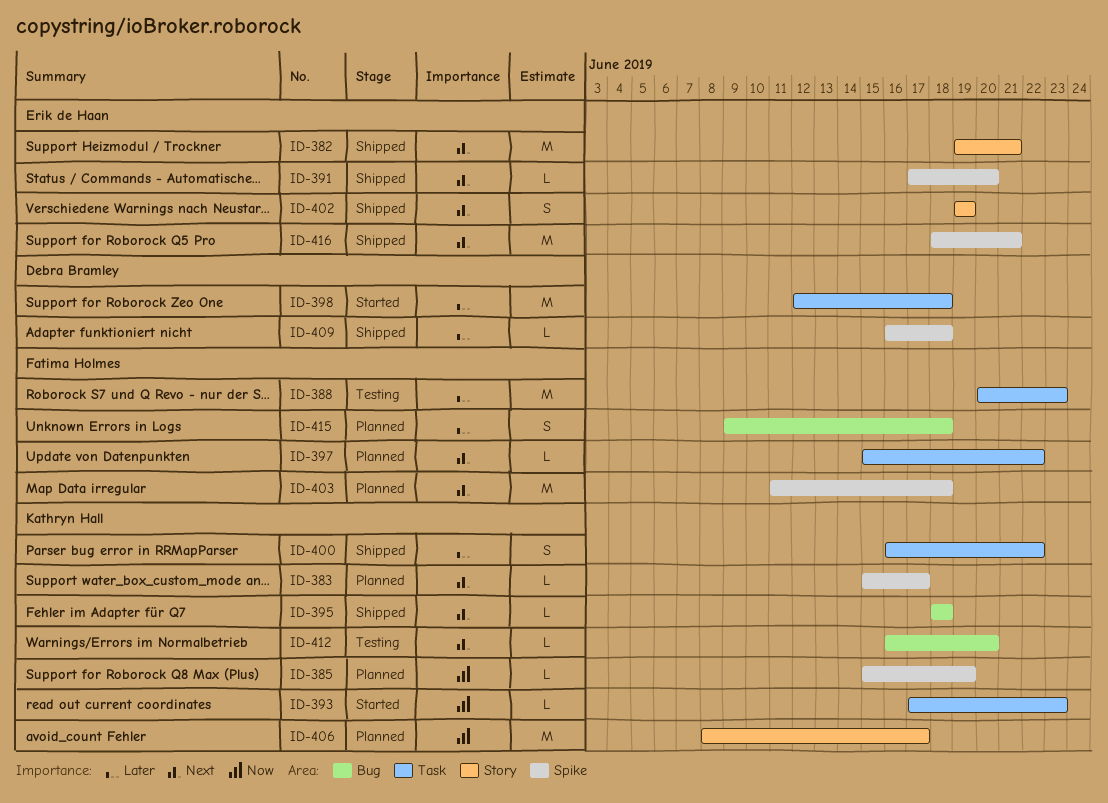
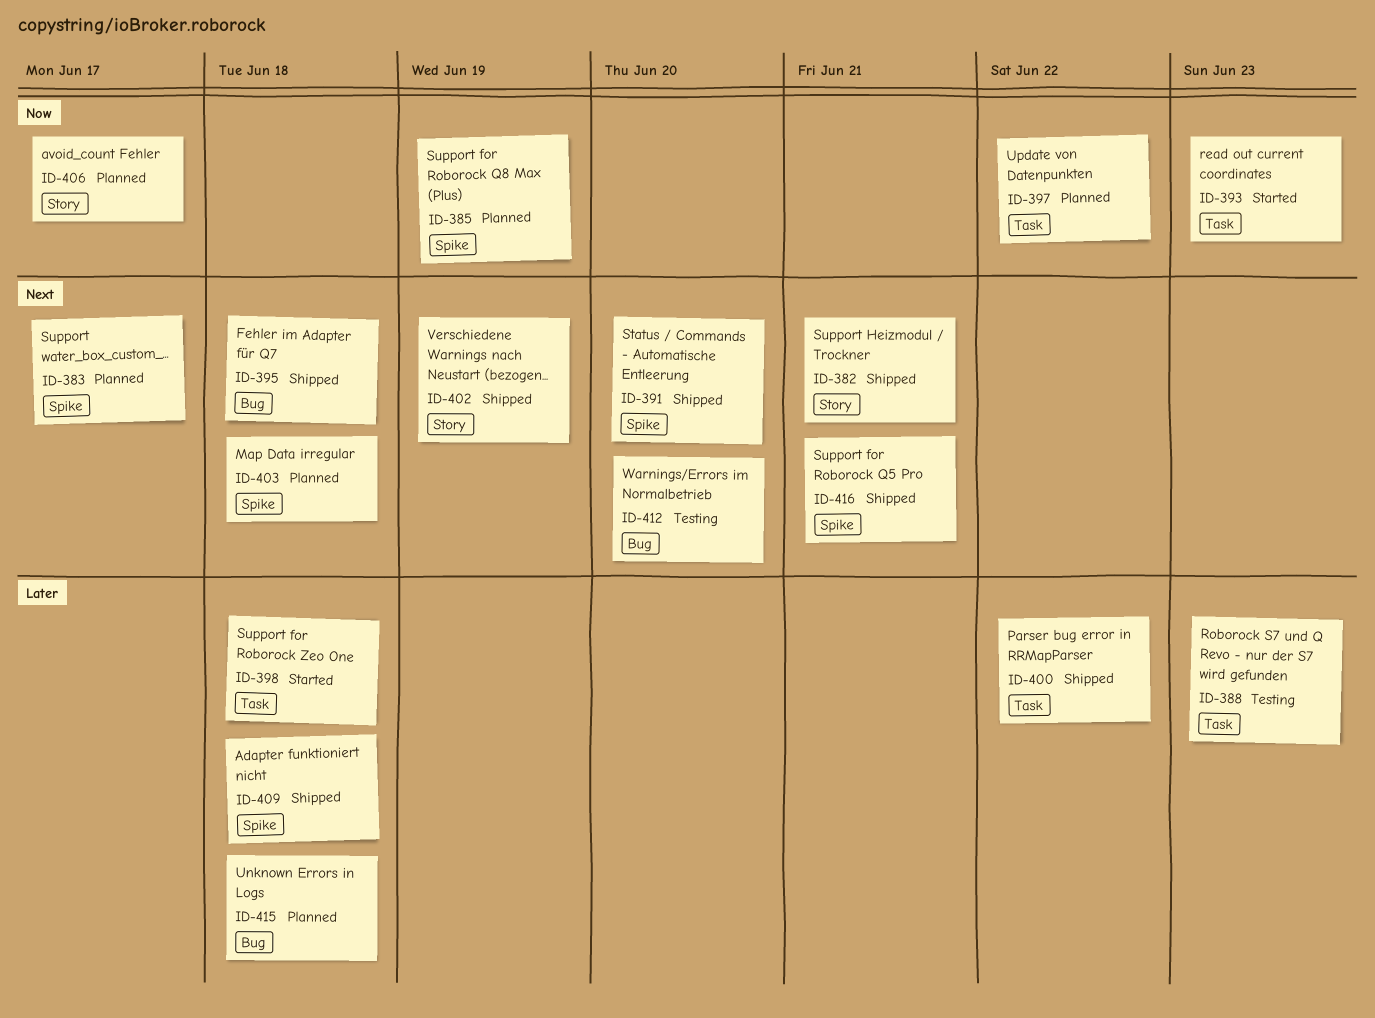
ID-397, priority: Next -> Now

